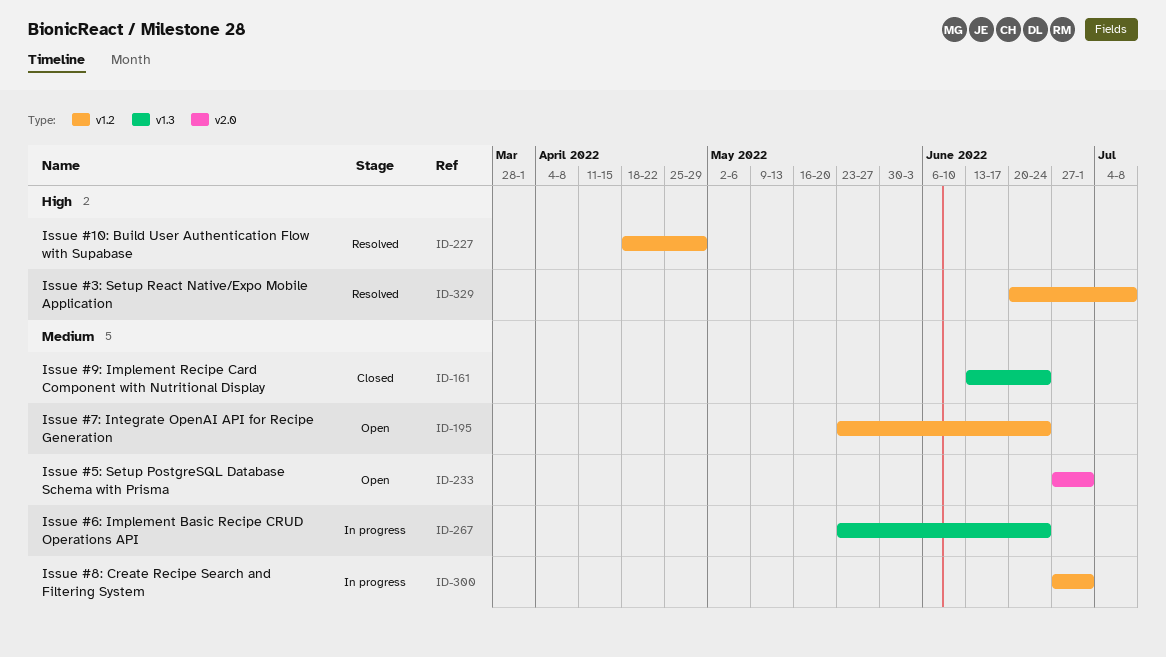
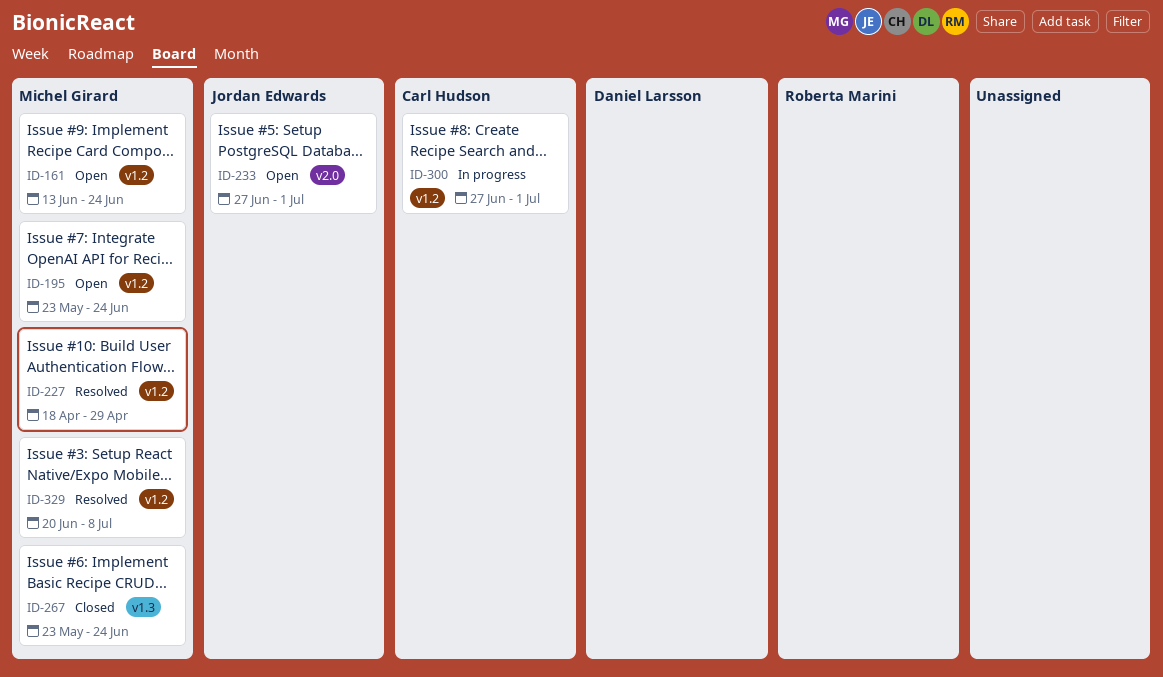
ID-161, status: Closed -> Open
ID-161, label: v1.3 -> v1.2
ID-267, status: In progress -> Closed

